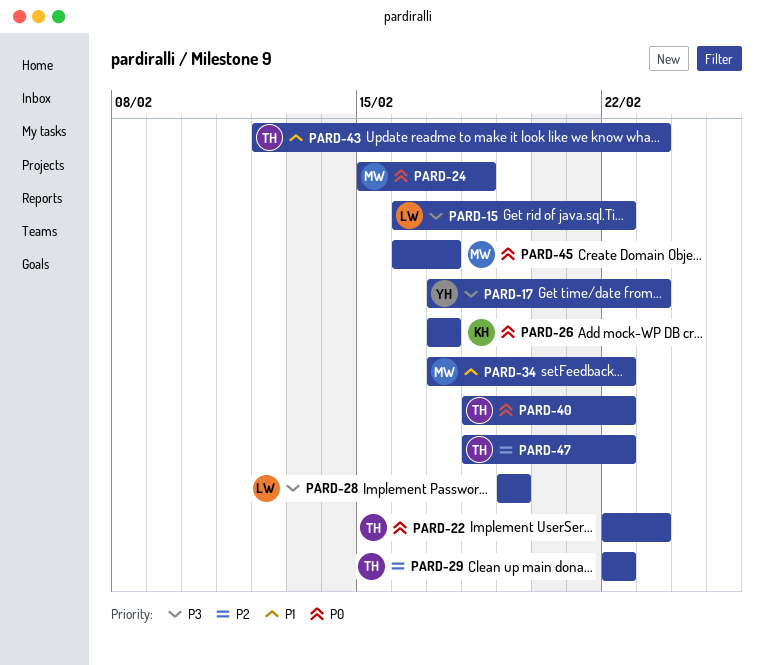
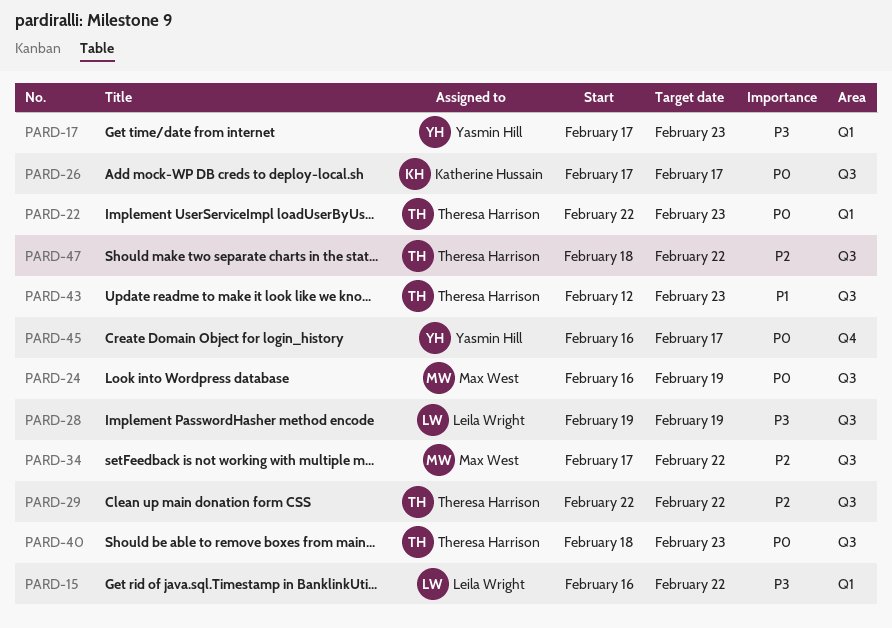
PARD-24, start: Feb 15 -> Feb 16
PARD-24, due: Feb 18 -> Feb 19
PARD-34, priority: P1 -> P2
PARD-40, due: Feb 22 -> Feb 23
PARD-45, owner: Max West -> Yasmin Hill

